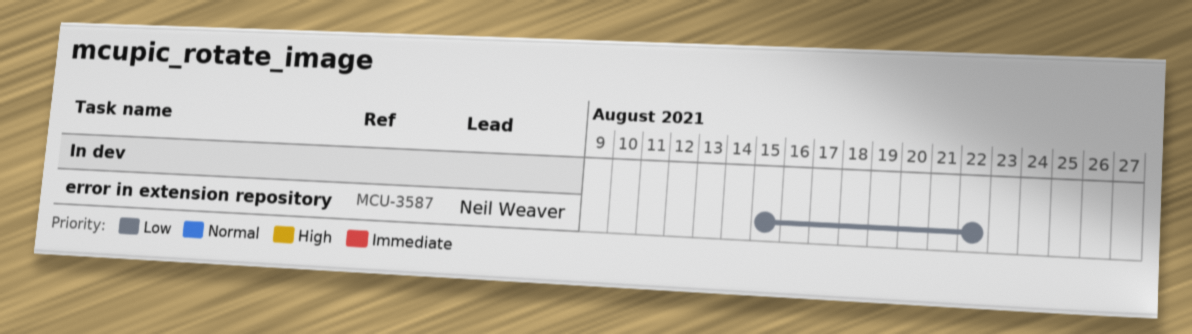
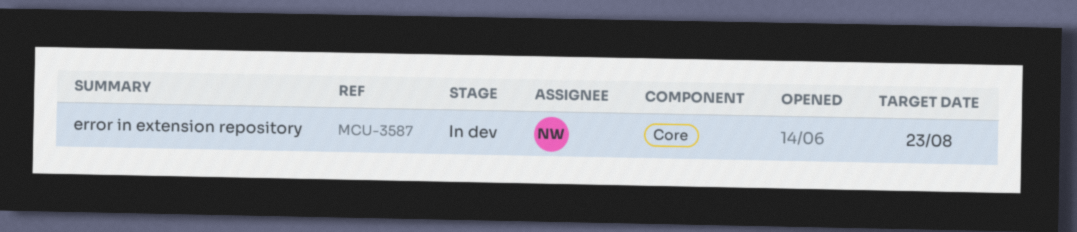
MCU-3587, due: Aug 22 -> Aug 23

